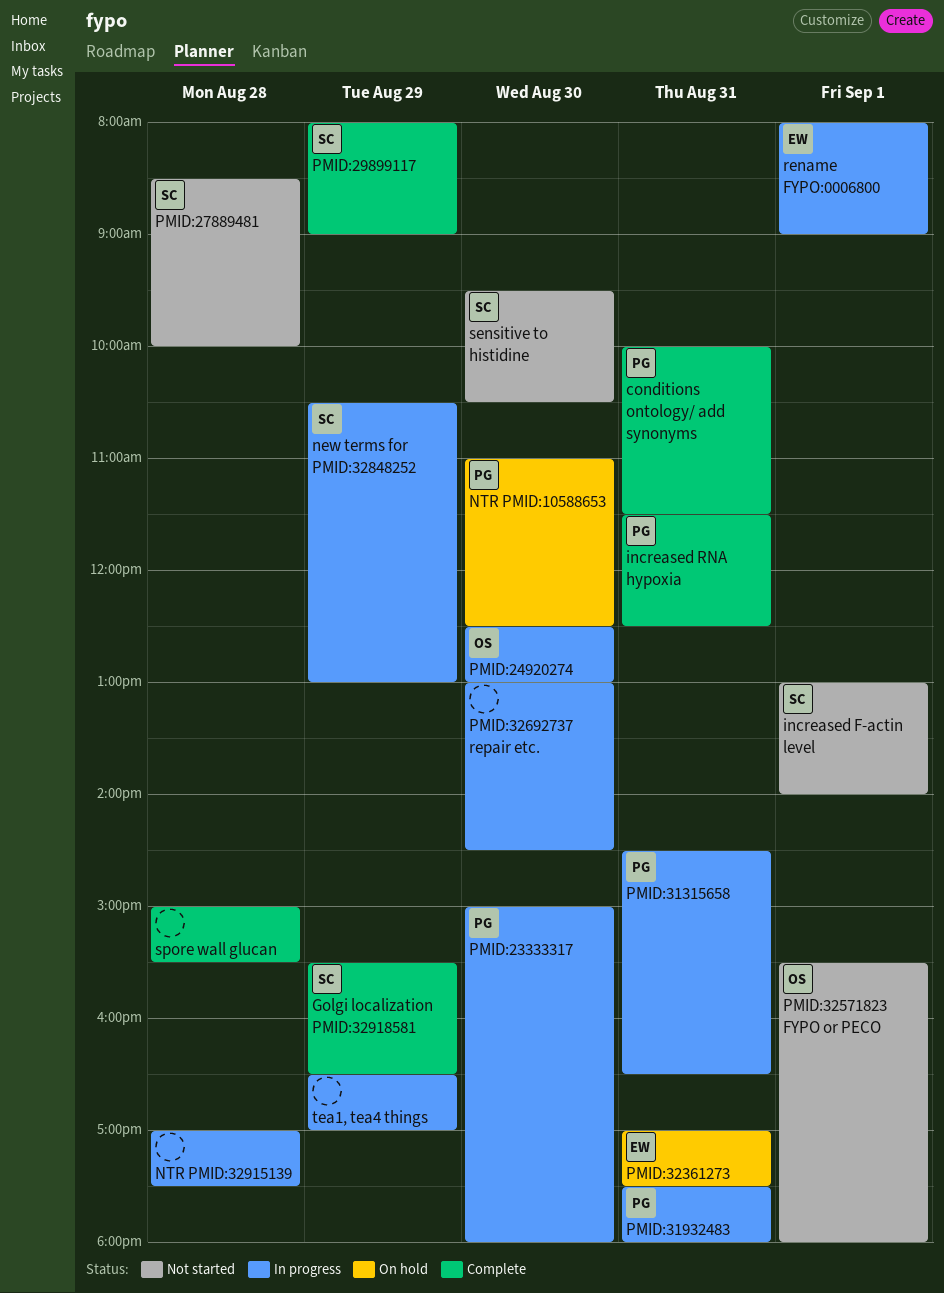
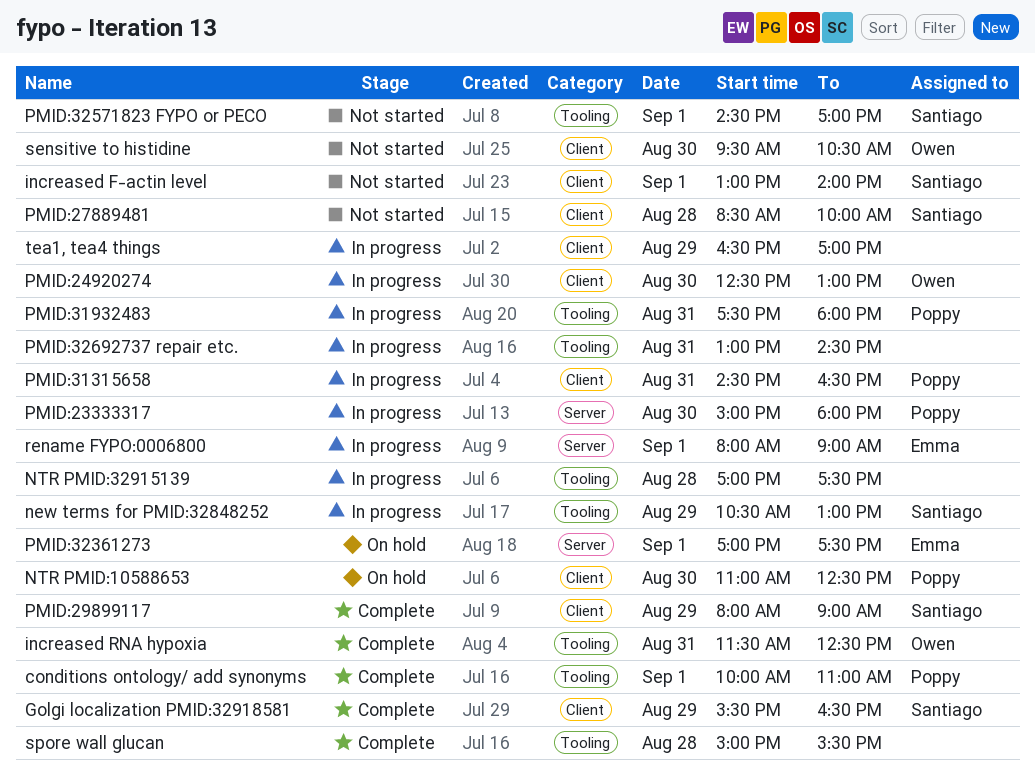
conditions ontology/ add synonyms, day: Aug 31 -> Sep 1
conditions ontology/ add synonyms, ends: 11:30 -> 11:00
increased RNA hypoxia, owner: Poppy -> Owen
PMID:32361273, day: Aug 31 -> Sep 1
PMID:32571823 FYPO or PECO, owner: Owen -> Santiago
PMID:32571823 FYPO or PECO, begins: 15:30 -> 14:30
PMID:32571823 FYPO or PECO, ends: 18:00 -> 17:00
PMID:32692737 repair etc., day: Aug 30 -> Aug 31
sensitive to histidine, owner: Santiago -> Owen

